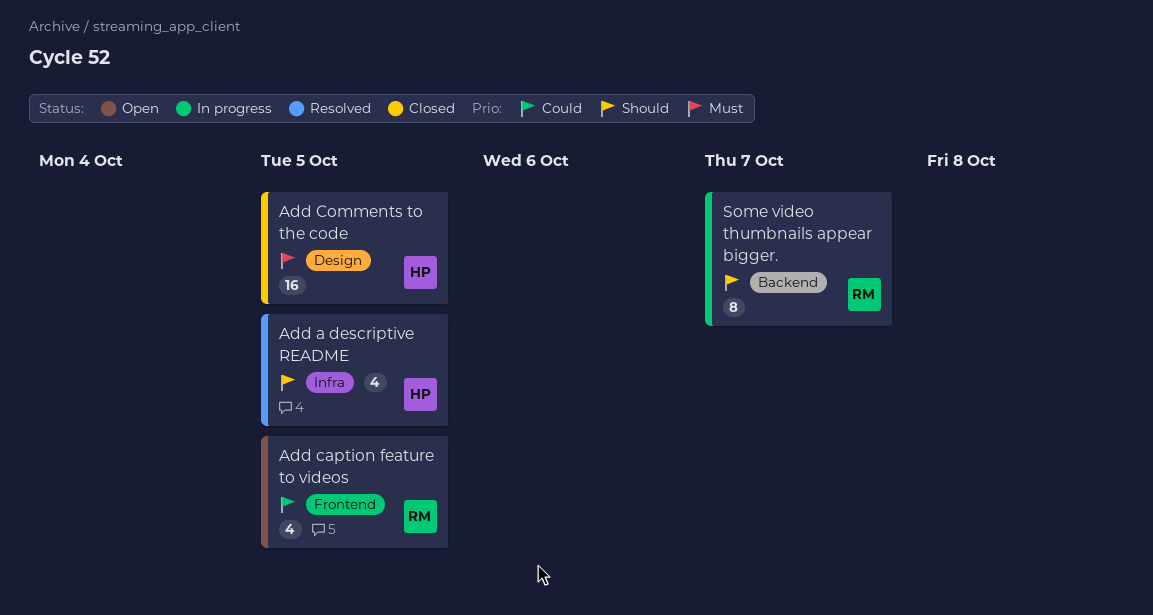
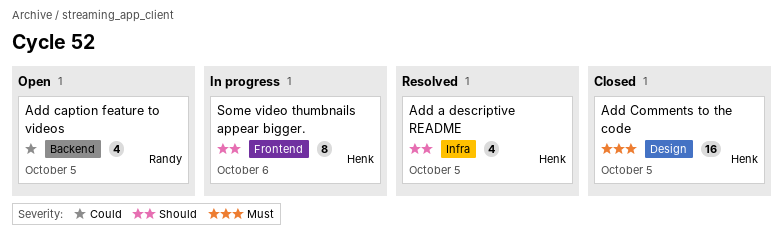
Add caption feature to videos, label: Frontend -> Backend
Some video thumbnails appear bigger., owner: Randy -> Henk
Some video thumbnails appear bigger., label: Backend -> Frontend
Some video thumbnails appear bigger., due: Oct 7 -> Oct 6

